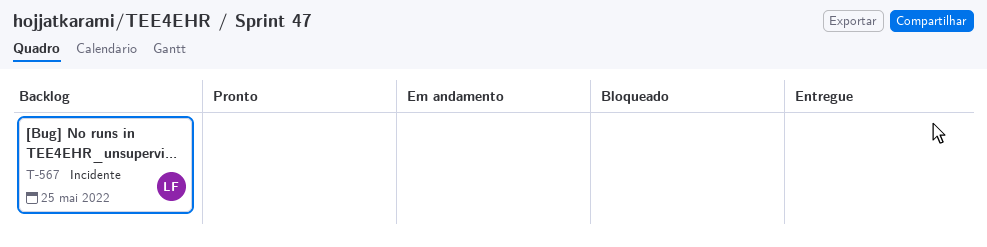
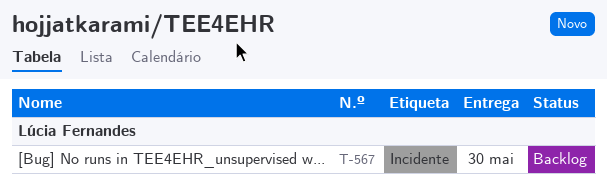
T-567, due: May 25 -> May 30

